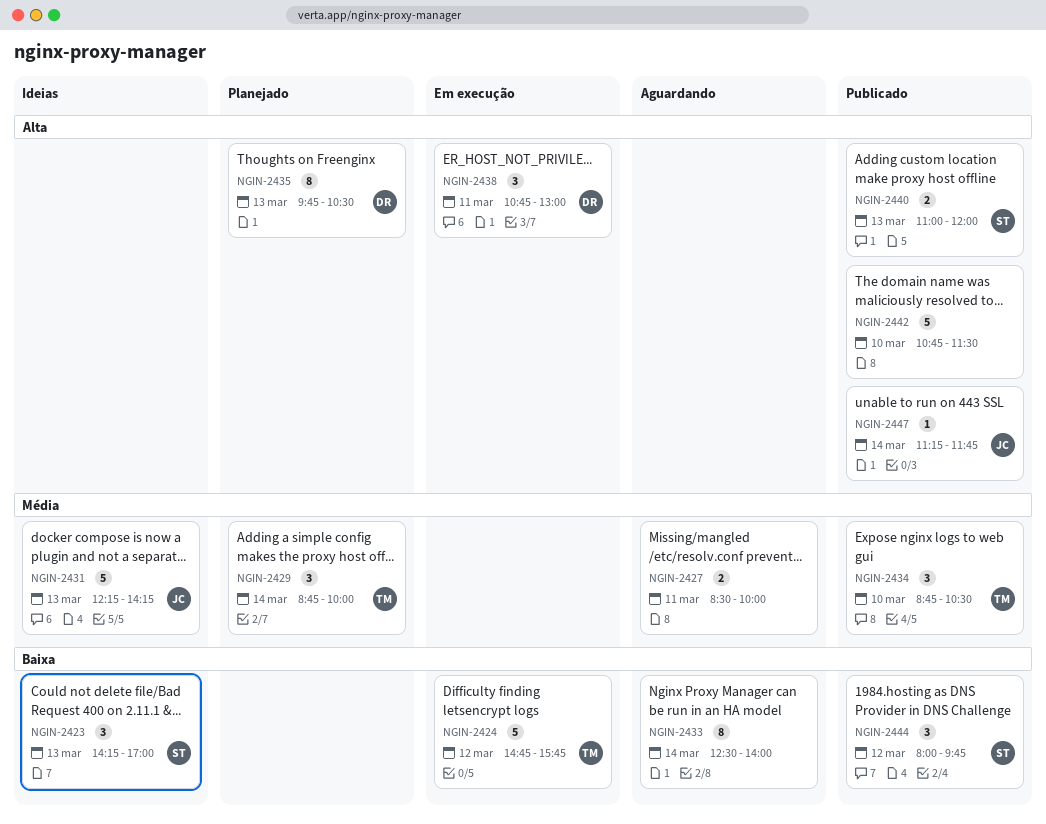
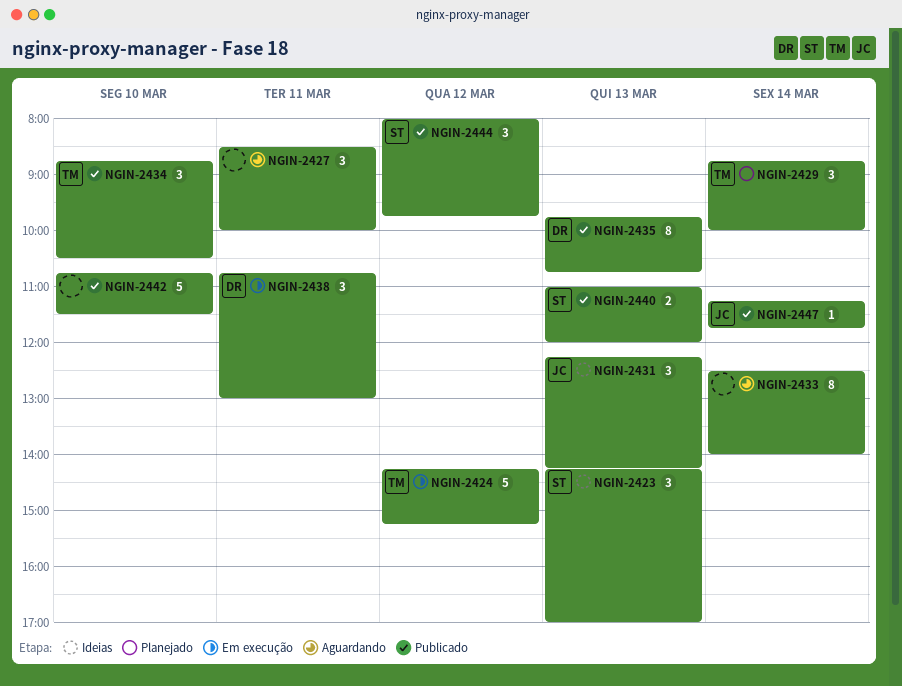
NGIN-2424, begins: 14:45 -> 14:15
NGIN-2424, ends: 15:45 -> 15:15
NGIN-2427, estimate: 2 -> 3
NGIN-2431, estimate: 5 -> 3
NGIN-2435, status: Planejado -> Publicado
NGIN-2435, ends: 10:30 -> 10:45

